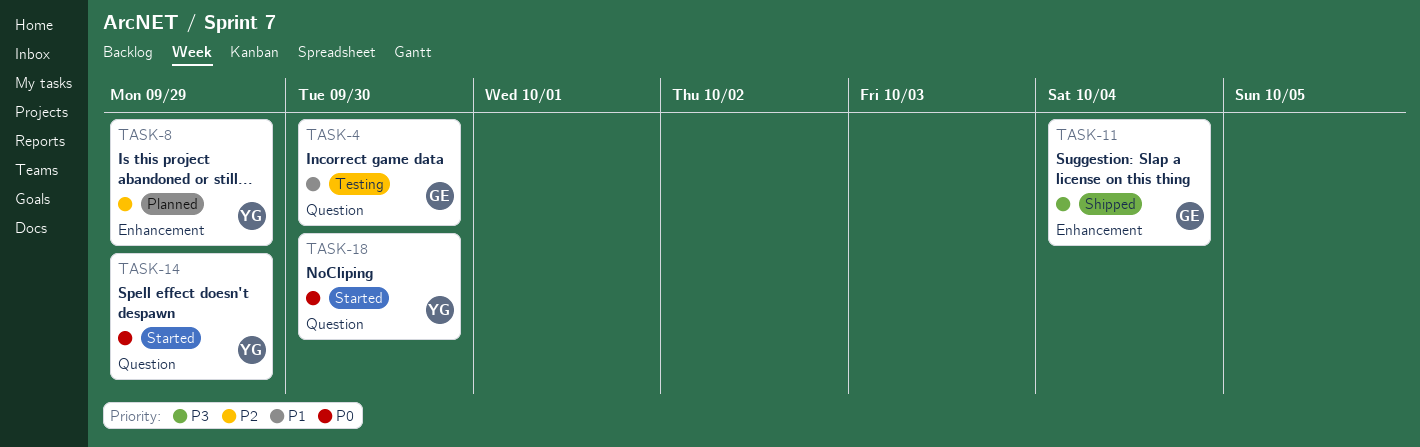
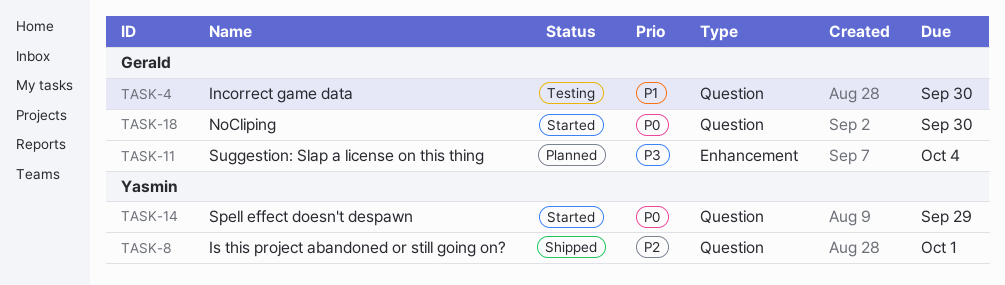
TASK-8, status: Planned -> Shipped
TASK-8, label: Enhancement -> Question
TASK-8, due: Sep 29 -> Oct 1
TASK-11, status: Shipped -> Planned
TASK-18, owner: Yasmin -> Gerald

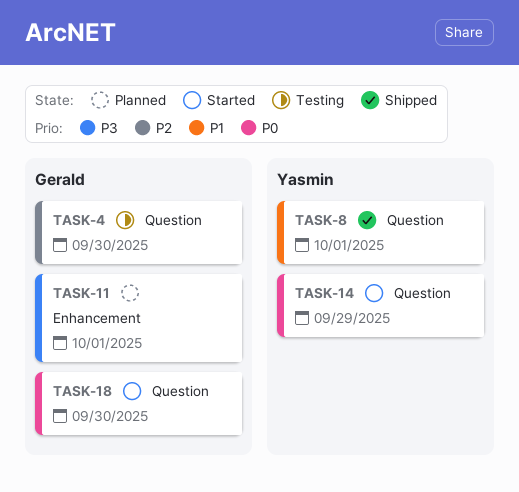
TASK-4, priority: P1 -> P2
TASK-8, priority: P2 -> P1
TASK-11, due: Oct 4 -> Oct 1

